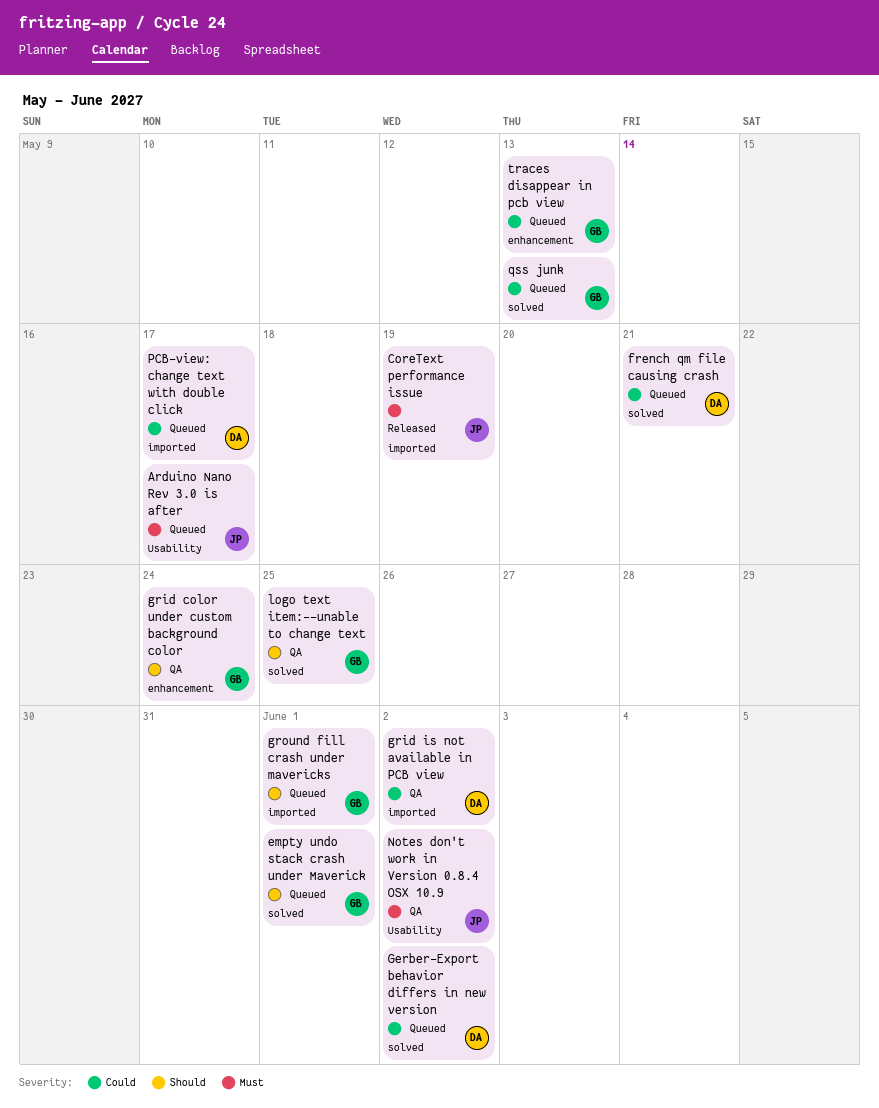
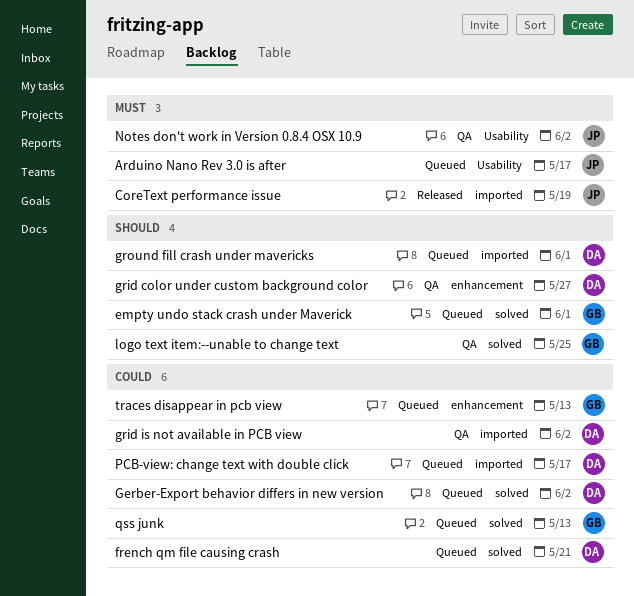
grid color under custom background color, owner: GB -> DA
grid color under custom background color, due: May 24 -> May 27
ground fill crash under mavericks, owner: GB -> DA

